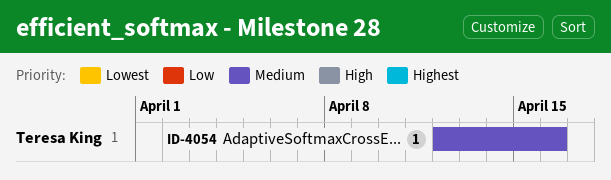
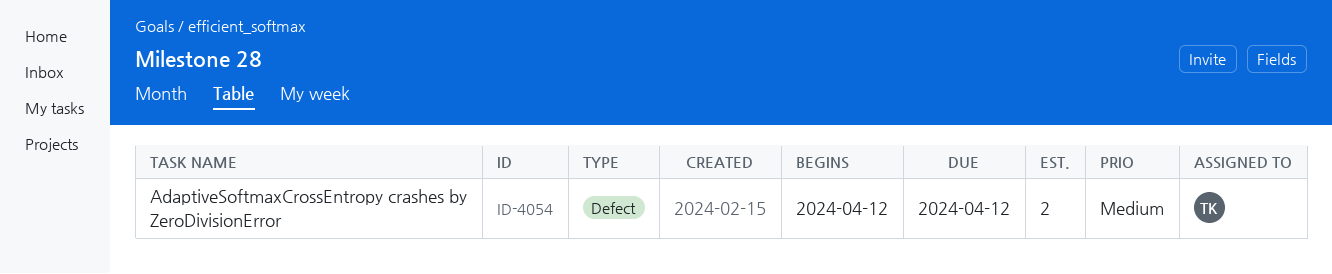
ID-4054, estimate: 1 -> 2
ID-4054, due: Apr 16 -> Apr 12

